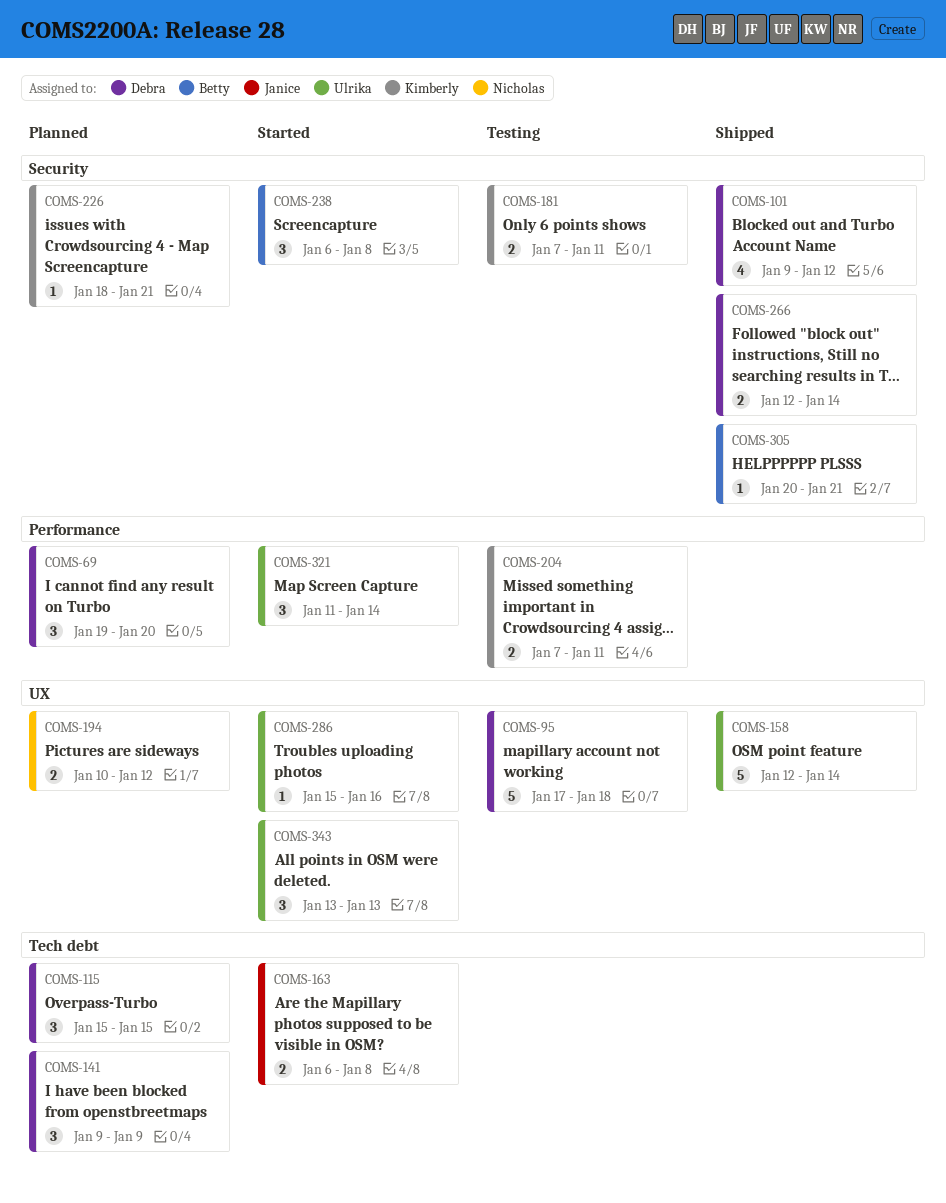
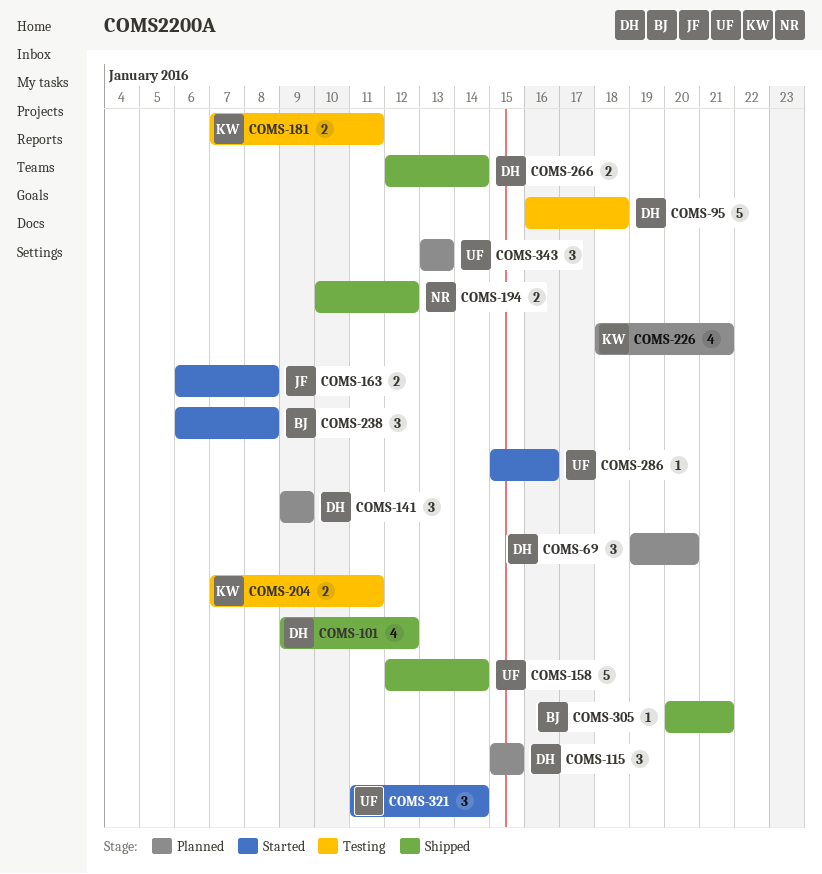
COMS-95, start: Jan 17 -> Jan 16
COMS-194, status: Planned -> Shipped
COMS-226, estimate: 1 -> 4
COMS-343, status: Started -> Planned

